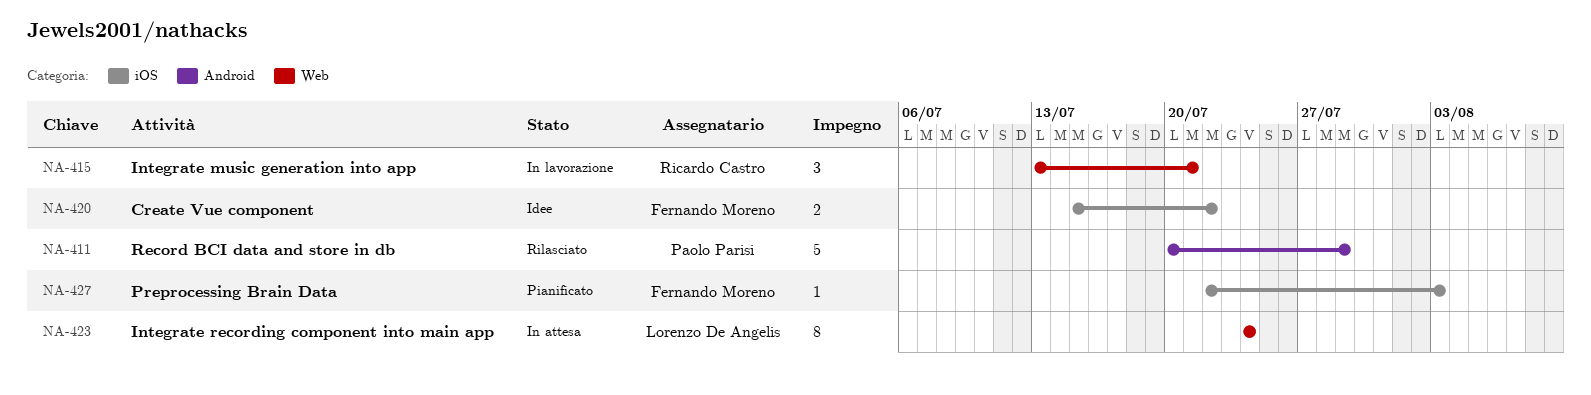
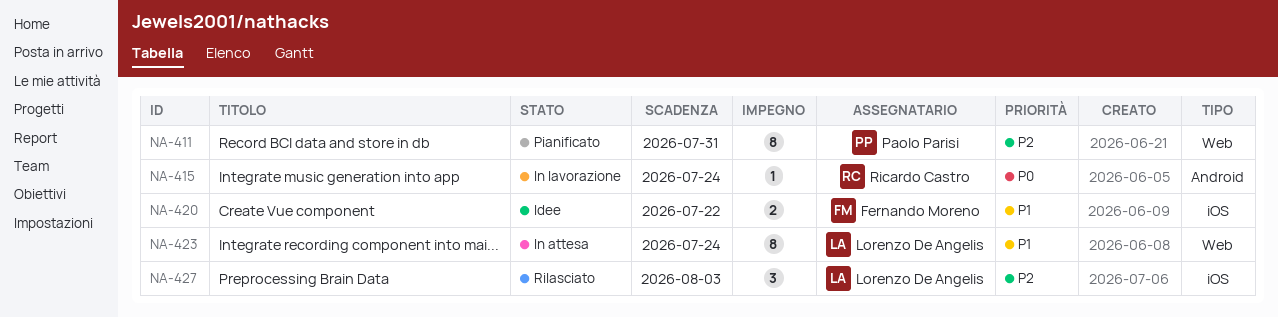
NA-411, status: Rilasciato -> Pianificato
NA-411, label: Android -> Web
NA-411, estimate: 5 -> 8
NA-411, due: Jul 29 -> Jul 31
NA-415, label: Web -> Android
NA-415, estimate: 3 -> 1
NA-415, due: Jul 21 -> Jul 24
NA-427, status: Pianificato -> Rilasciato
NA-427, owner: Fernando Moreno -> Lorenzo De Angelis
NA-427, estimate: 1 -> 3

